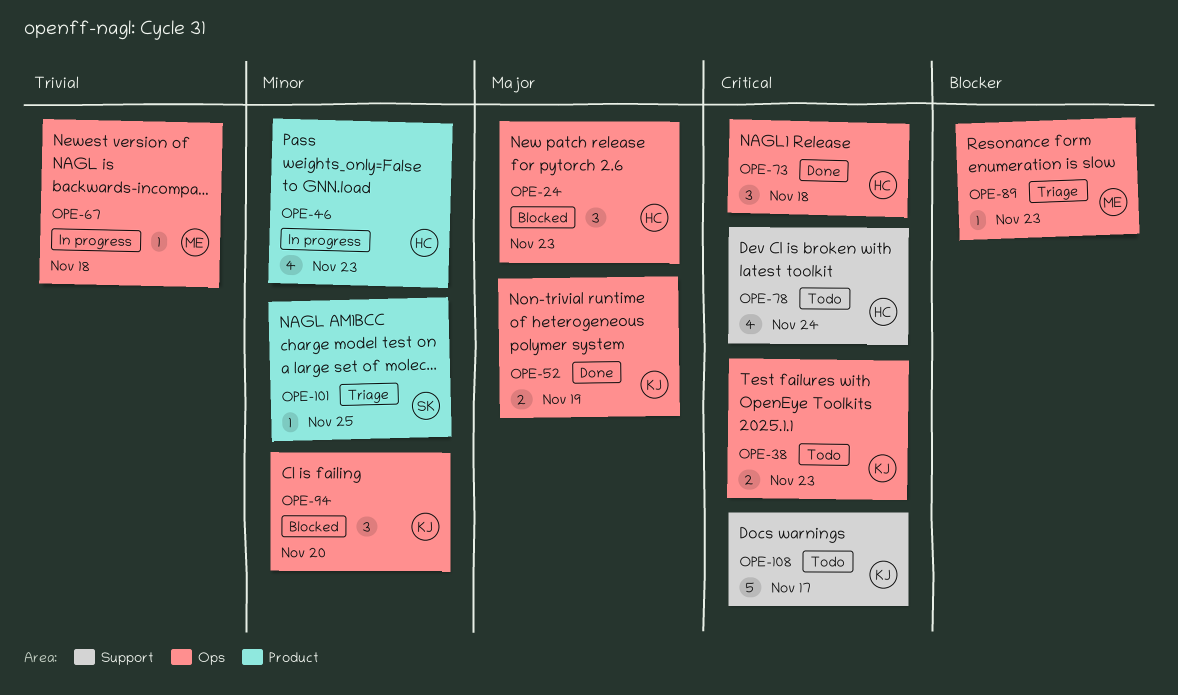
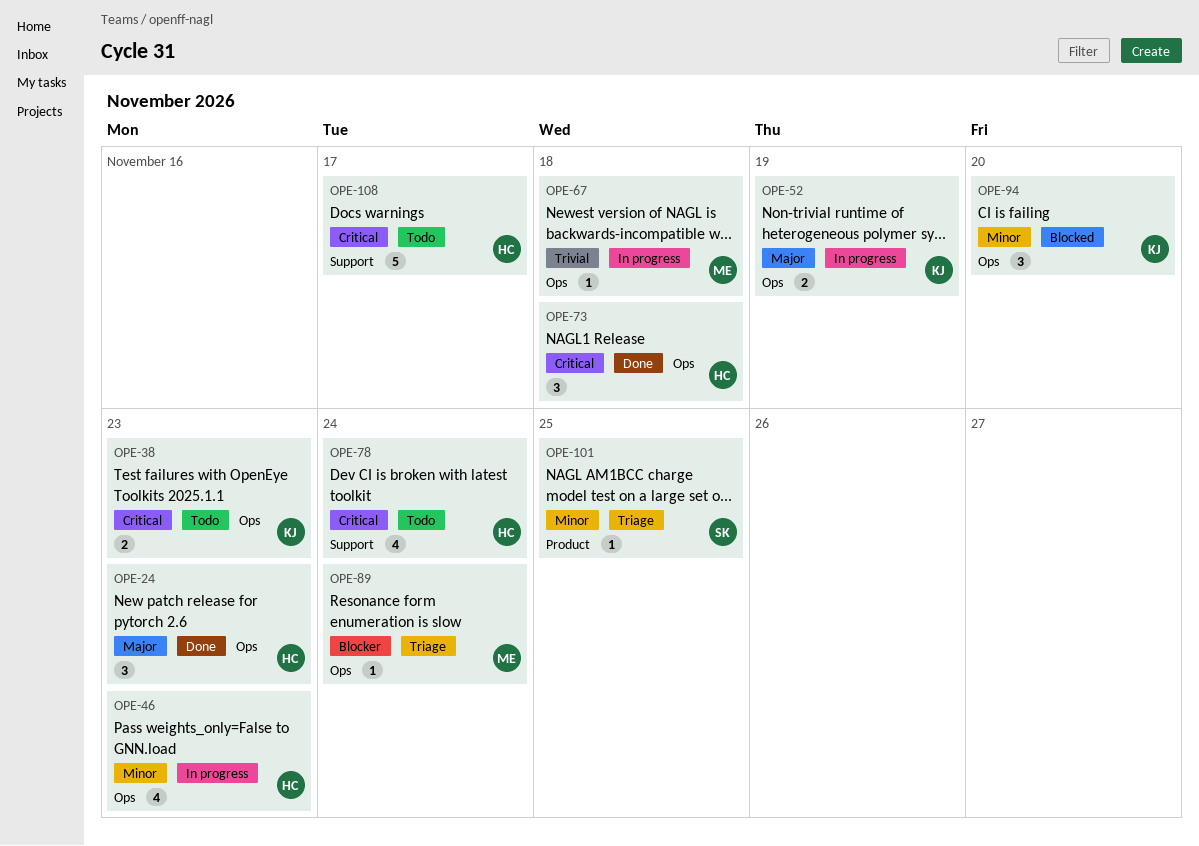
OPE-24, status: Blocked -> Done
OPE-46, label: Product -> Ops
OPE-52, status: Done -> In progress
OPE-89, due: Nov 23 -> Nov 24
OPE-108, owner: KJ -> HC

